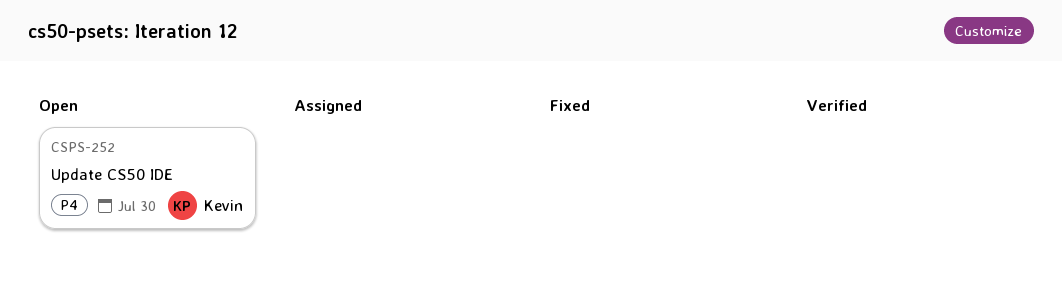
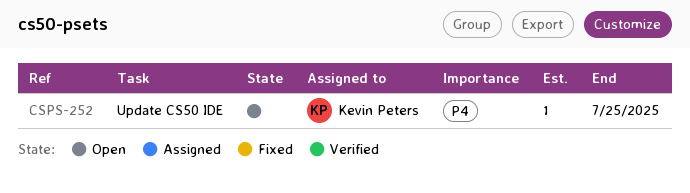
CSPS-252, due: Jul 30 -> Jul 25

